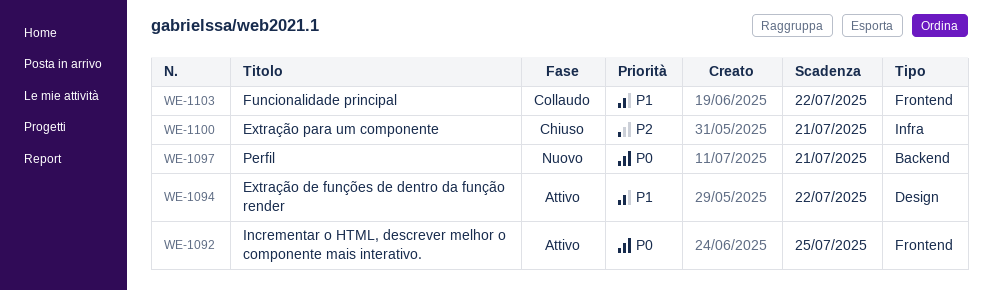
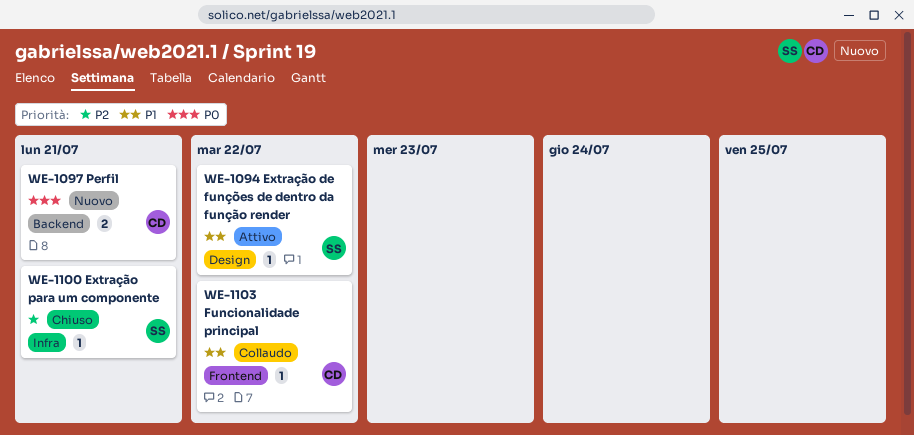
WE-1092: present -> none

